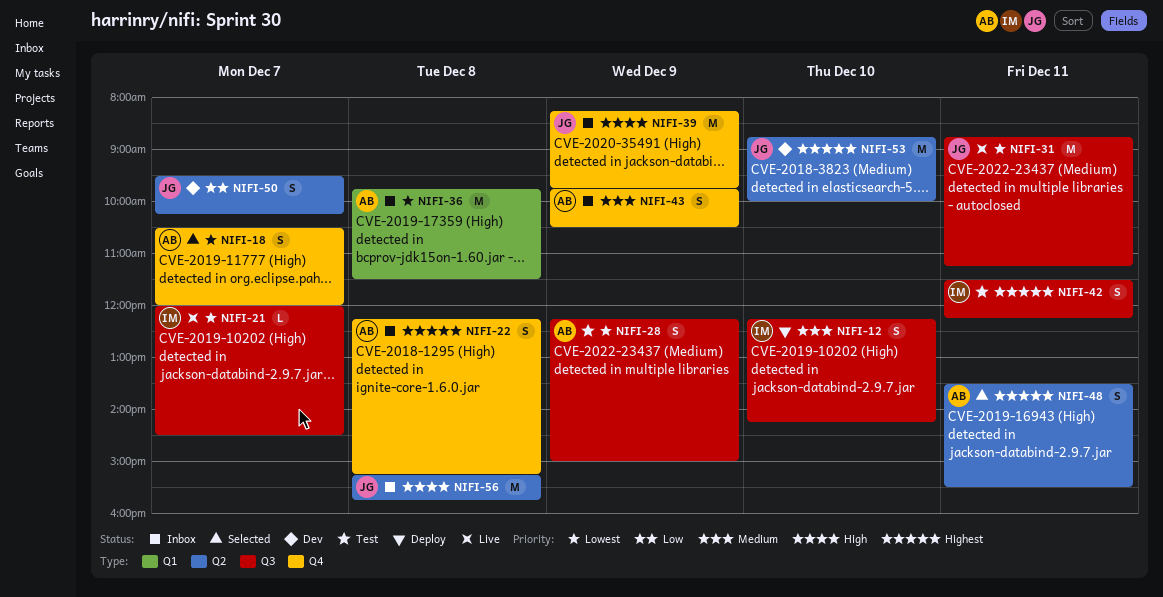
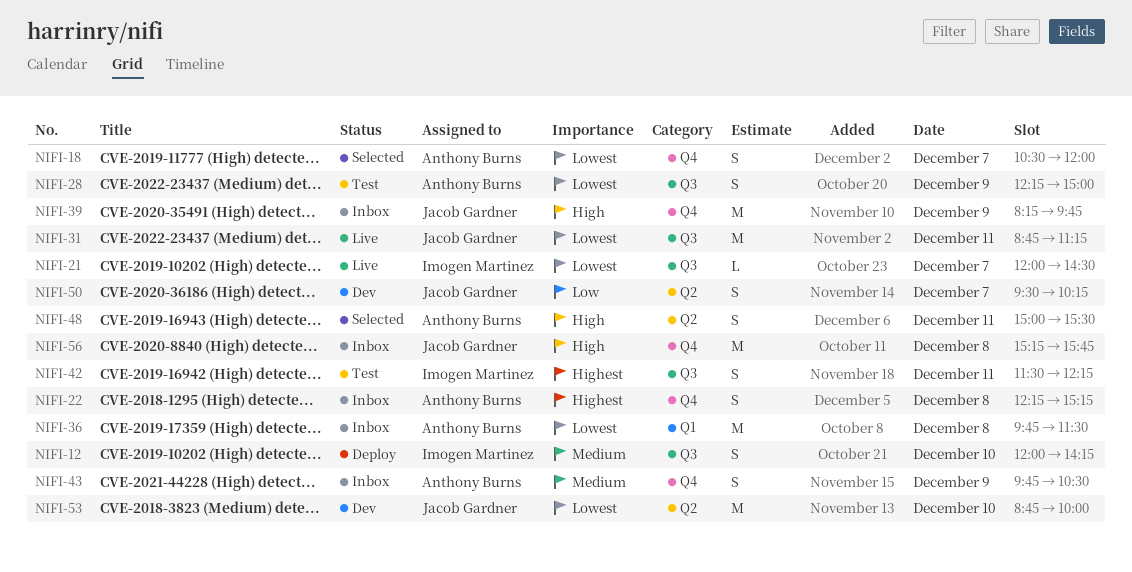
NIFI-12, begins: 12:15 -> 12:00
NIFI-48, priority: Highest -> High
NIFI-48, begins: 13:30 -> 15:00
NIFI-53, priority: Highest -> Lowest
NIFI-56, label: Q2 -> Q4

